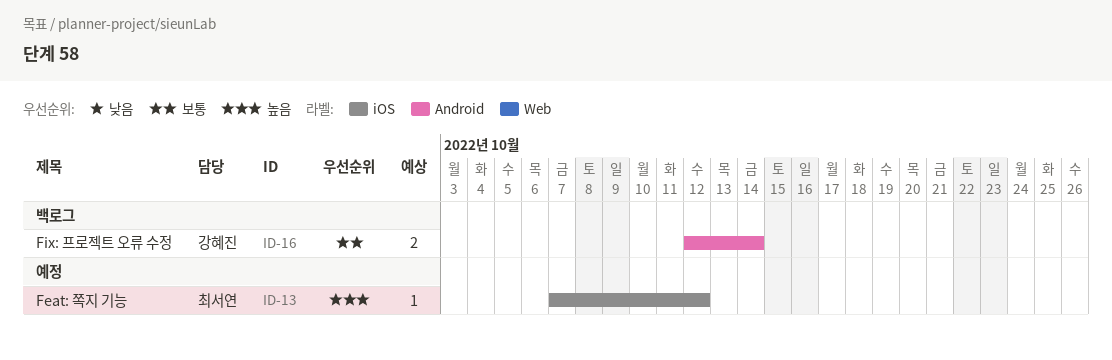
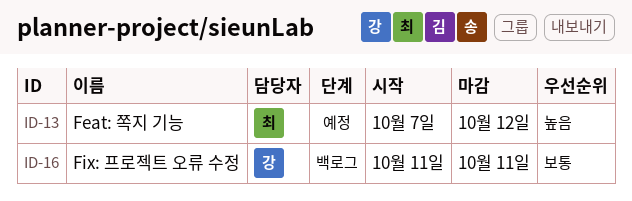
ID-16, start: Oct 12 -> Oct 11
ID-16, due: Oct 14 -> Oct 11

